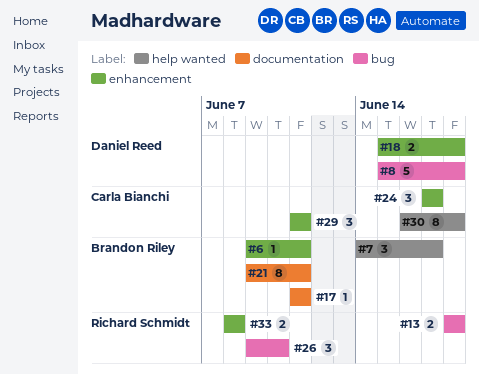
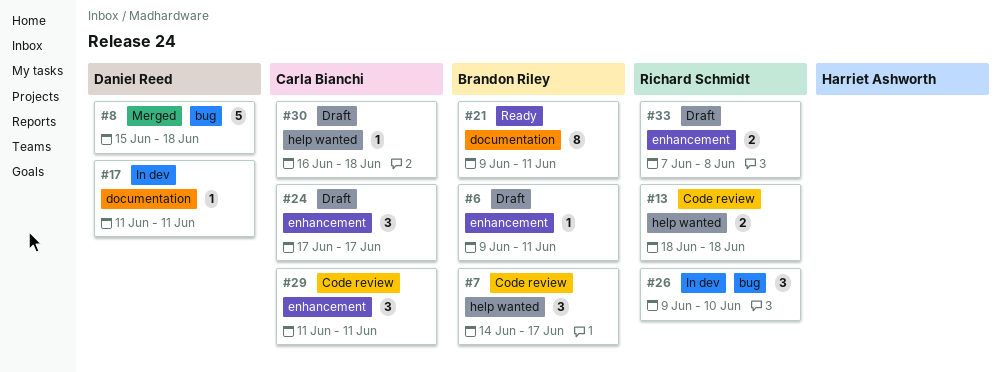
#13, label: bug -> help wanted
#17, owner: Brandon Riley -> Daniel Reed
#18: present -> none
#30, estimate: 8 -> 1
#33, start: Jun 8 -> Jun 7

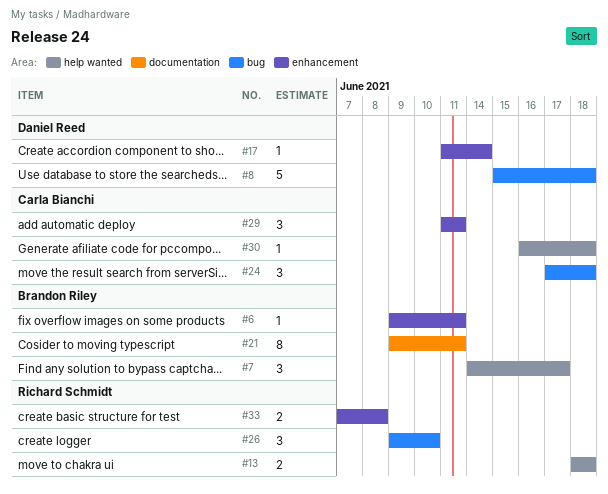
#17, label: documentation -> enhancement
#17, due: Jun 11 -> Jun 14
#24, label: enhancement -> bug
#24, due: Jun 17 -> Jun 18

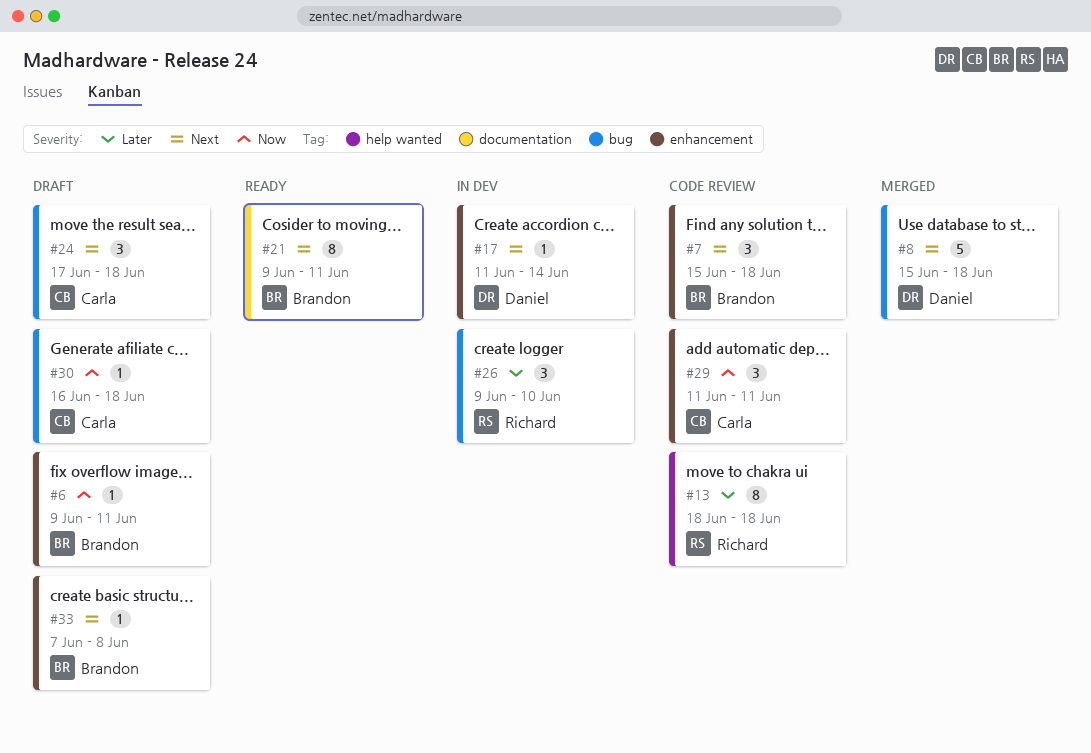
#7, label: help wanted -> enhancement
#7, start: Jun 14 -> Jun 15
#7, due: Jun 17 -> Jun 18
#13, estimate: 2 -> 8
#30, label: help wanted -> bug
#33, owner: Richard Schmidt -> Brandon Riley
#33, estimate: 2 -> 1

